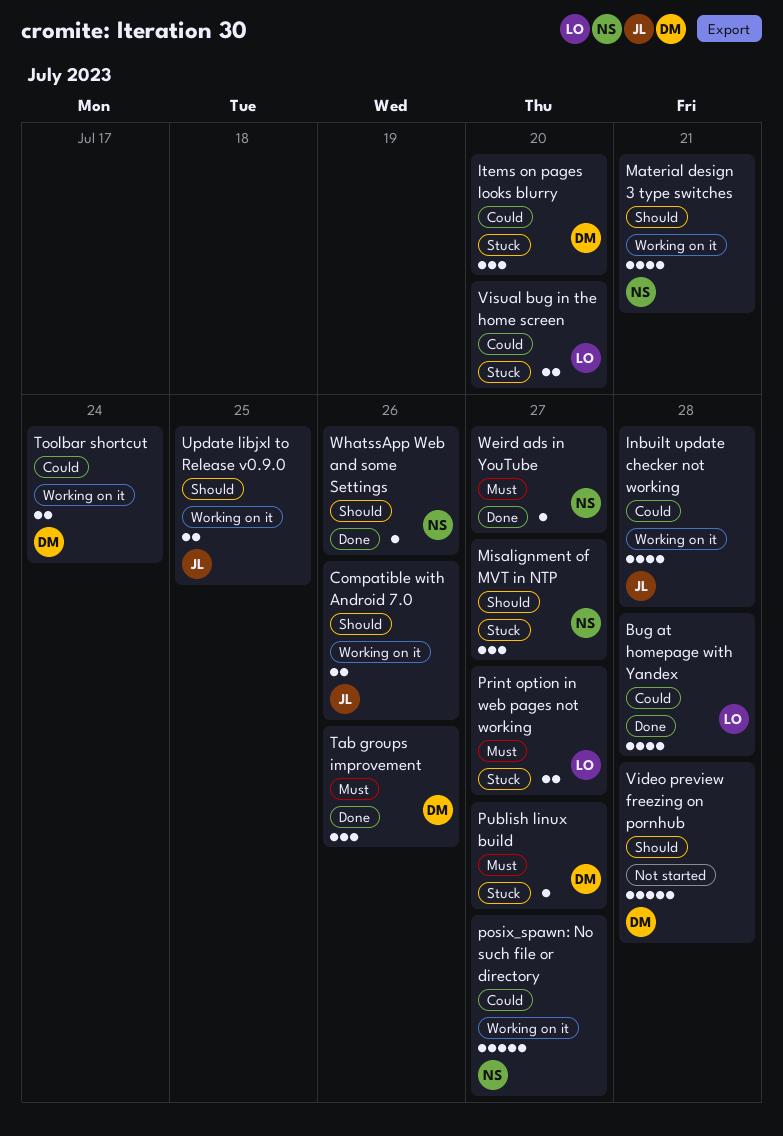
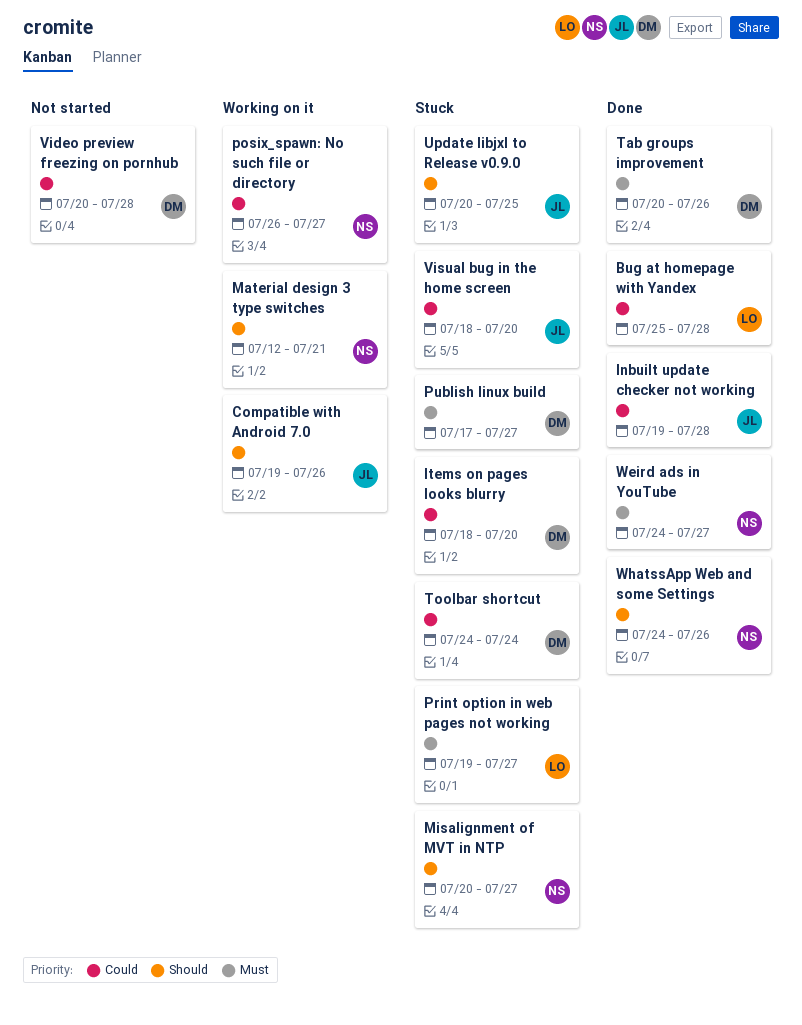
Inbuilt update checker not working, status: Working on it -> Done
Toolbar shortcut, status: Working on it -> Stuck
Update libjxl to Release v0.9.0, status: Working on it -> Stuck
Video preview freezing on pornhub, priority: Should -> Could
Visual bug in the home screen, owner: LO -> JL

